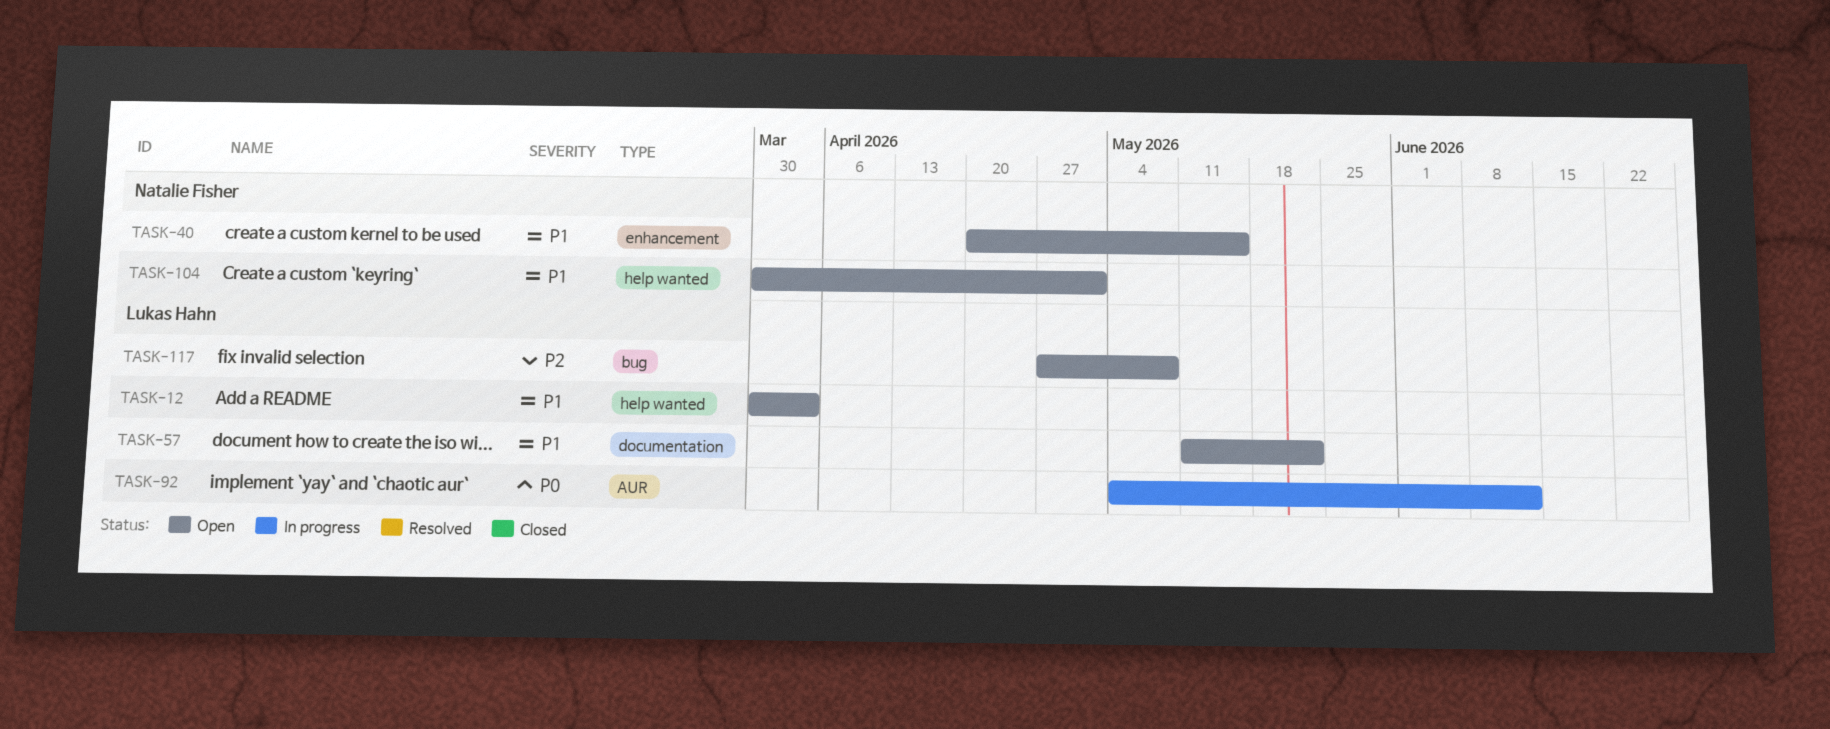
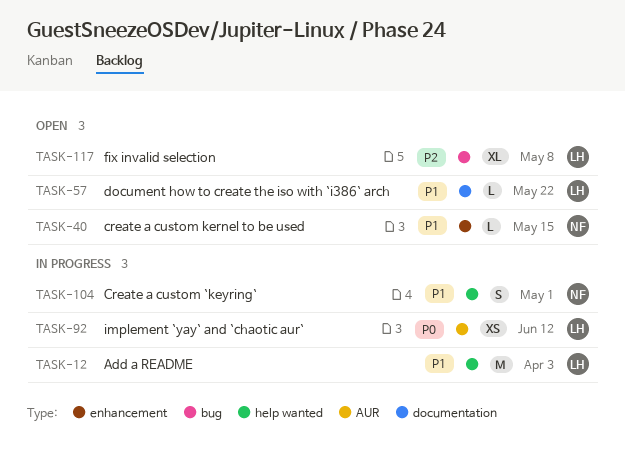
TASK-12, status: Open -> In progress
TASK-104, status: Open -> In progress

